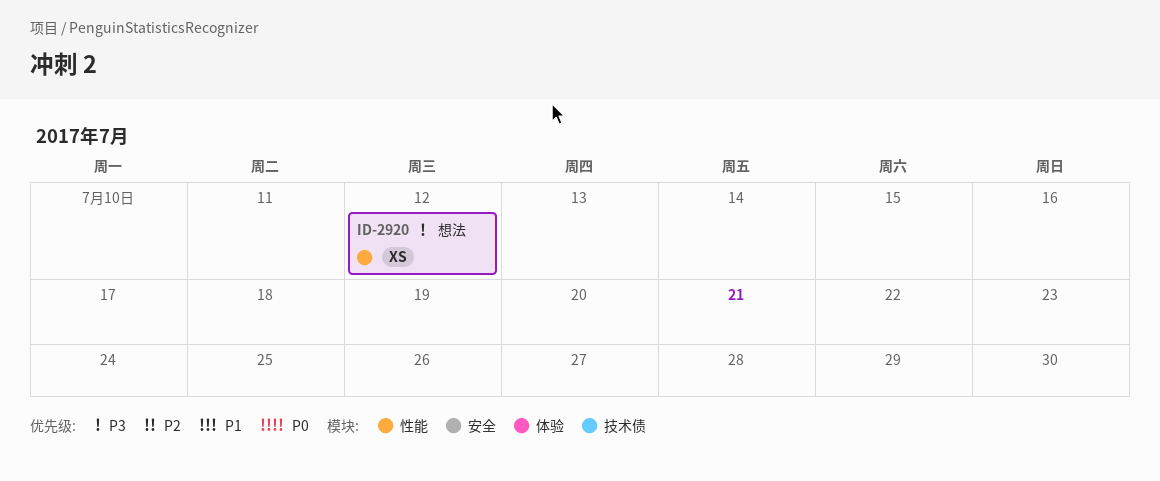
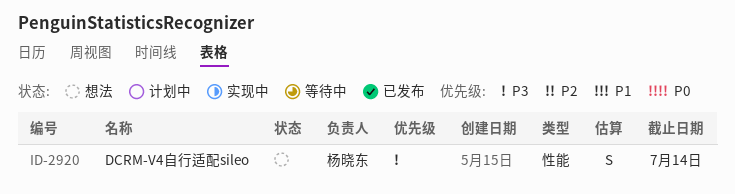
ID-2920, estimate: XS -> S
ID-2920, due: Jul 12 -> Jul 14

